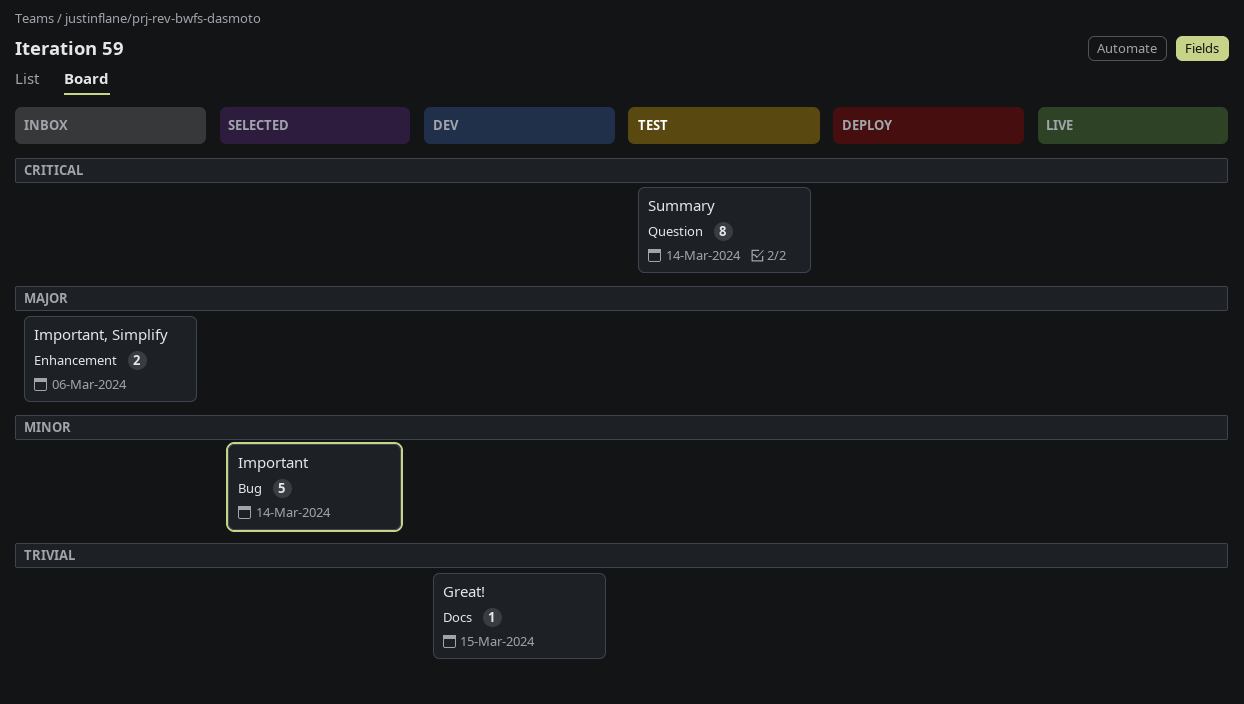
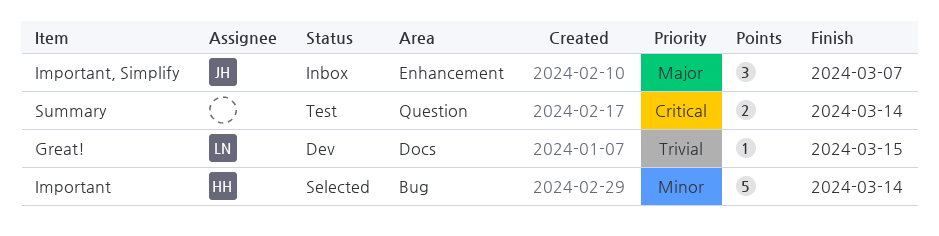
Important, Simplify, estimate: 2 -> 3
Important, Simplify, due: Mar 6 -> Mar 7
Summary, estimate: 8 -> 2

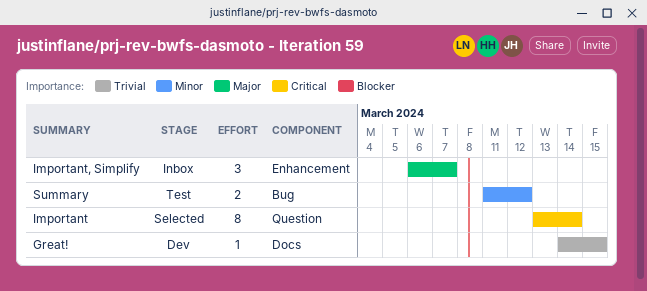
Important, priority: Minor -> Critical
Important, label: Bug -> Question
Important, estimate: 5 -> 8
Summary, priority: Critical -> Minor
Summary, label: Question -> Bug
Summary, due: Mar 14 -> Mar 12

